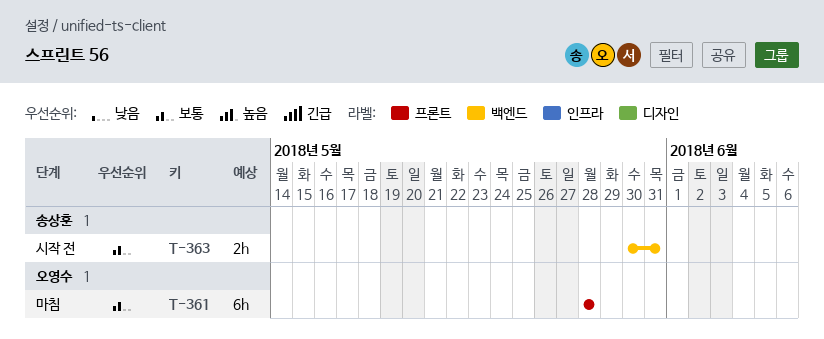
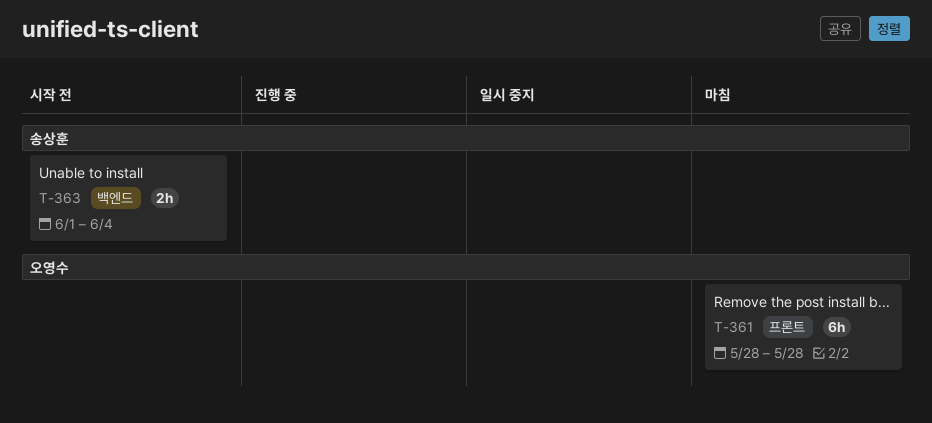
T-363, start: May 30 -> Jun 1
T-363, due: May 31 -> Jun 4

